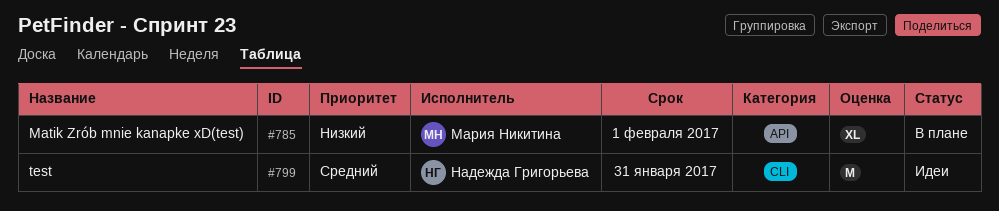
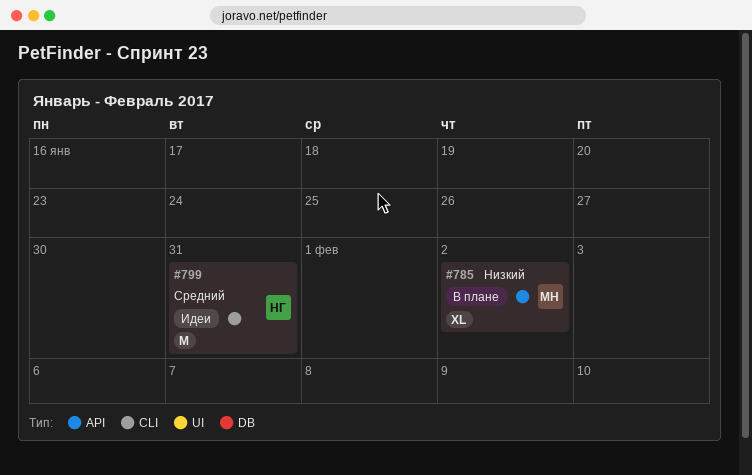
#785, due: Feb 1 -> Feb 2

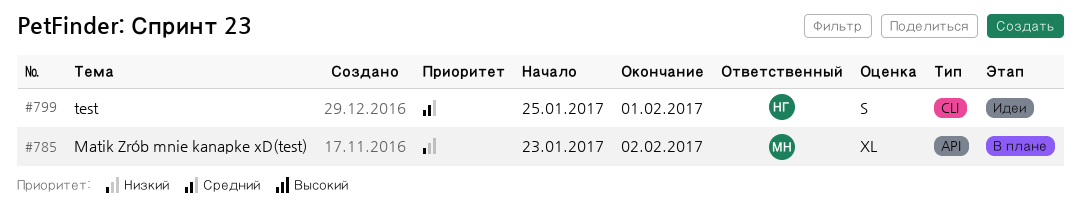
#799, estimate: M -> S
#799, due: Jan 31 -> Feb 1

